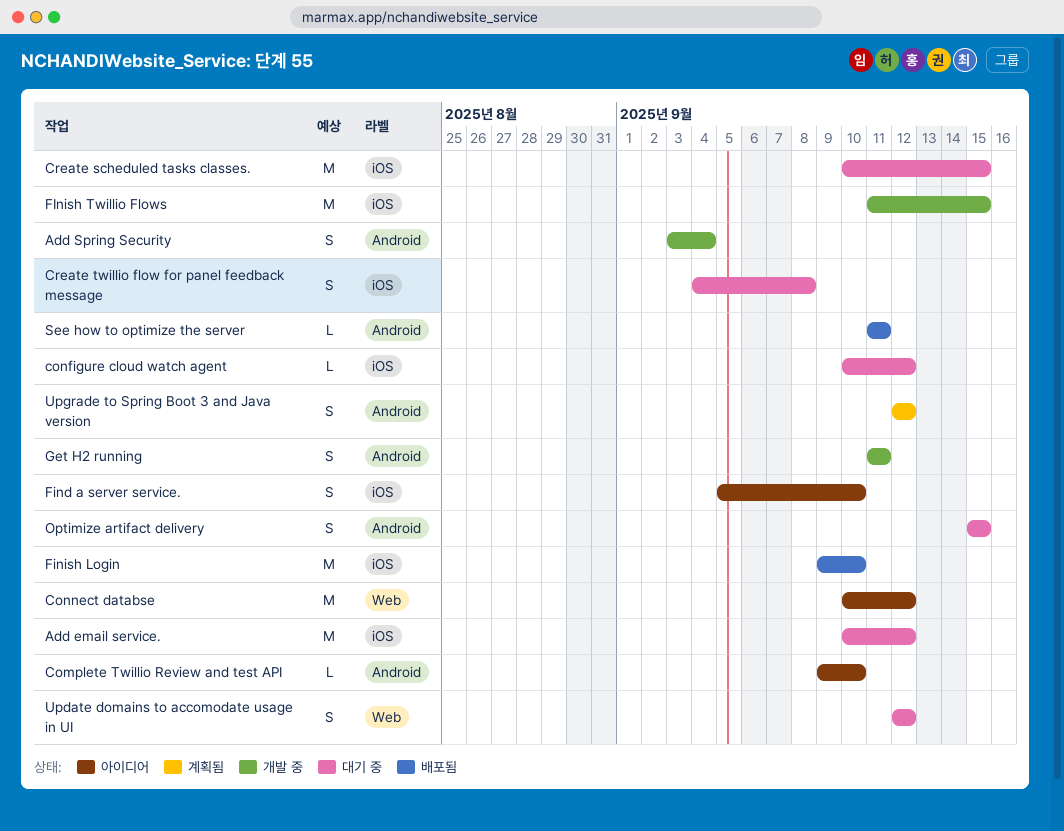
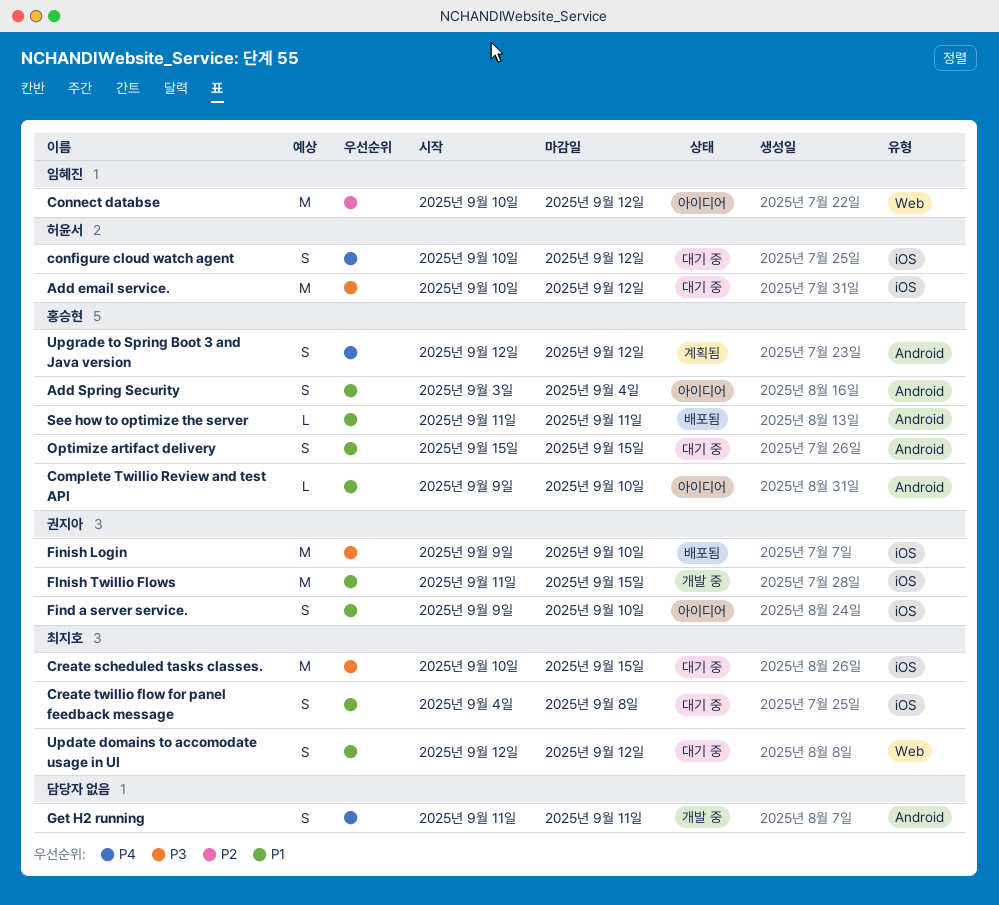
Add Spring Security, status: 개발 중 -> 아이디어
configure cloud watch agent, estimate: L -> S
Find a server service., start: Sep 5 -> Sep 9

